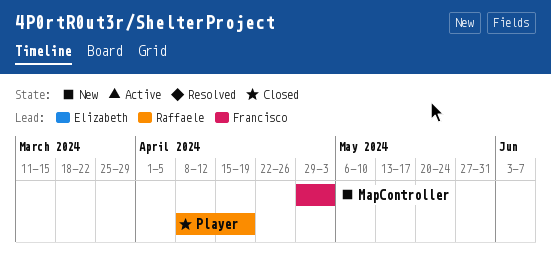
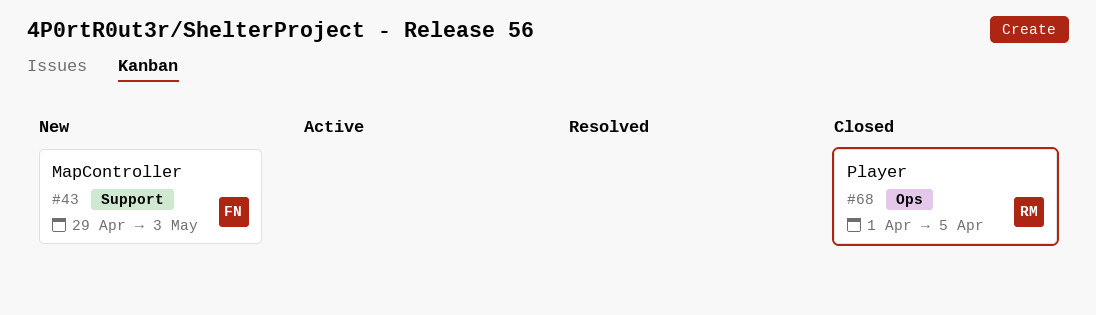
Player, start: Apr 8 -> Apr 1
Player, due: Apr 19 -> Apr 5

